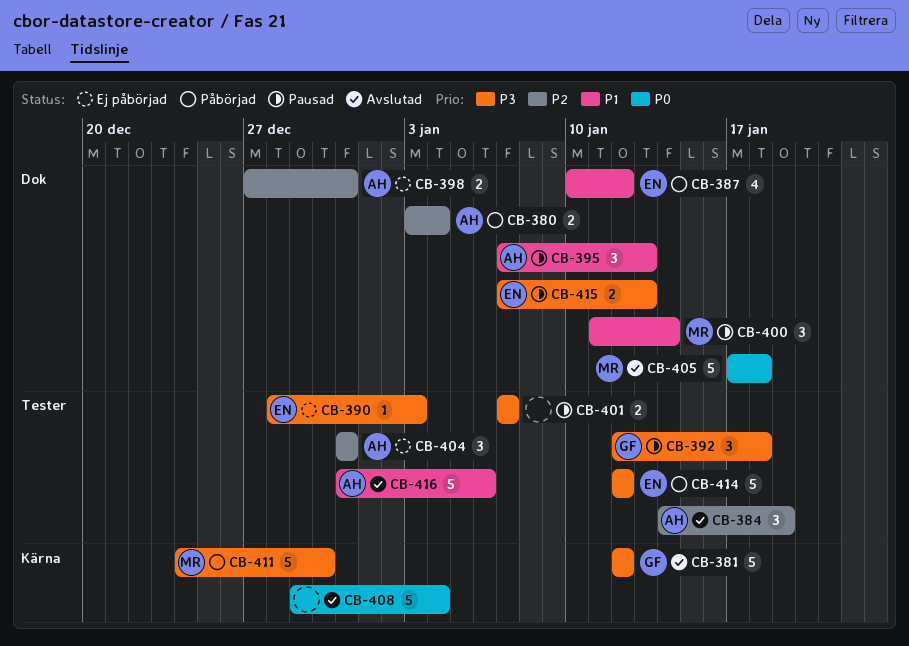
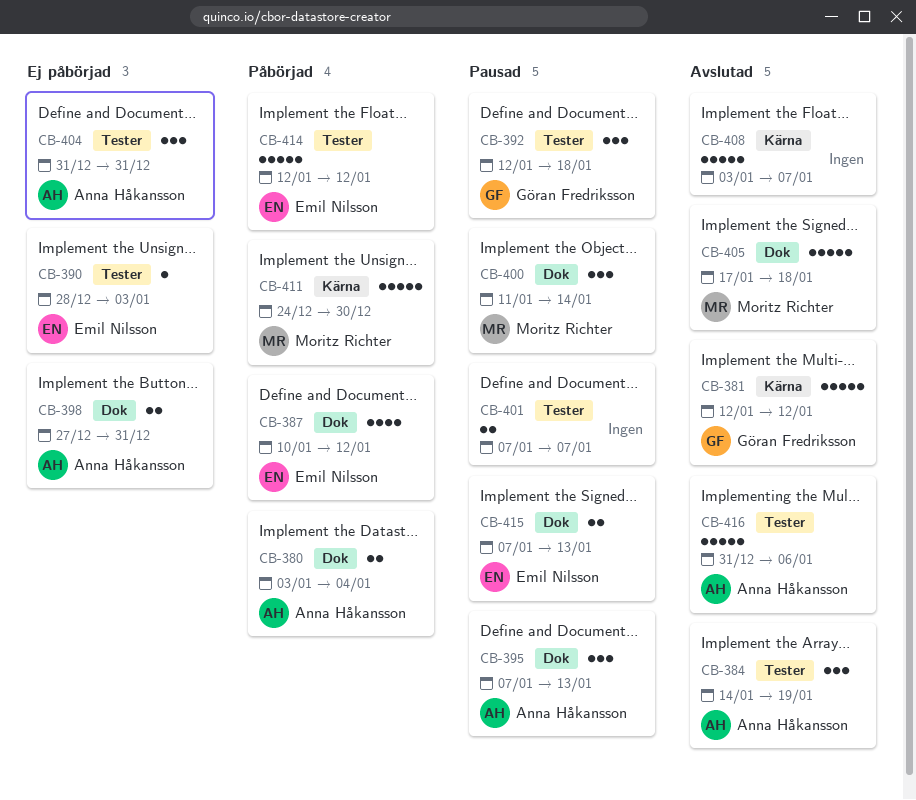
CB-408, start: Dec 29 -> Jan 3
CB-408, due: Jan 4 -> Jan 7

